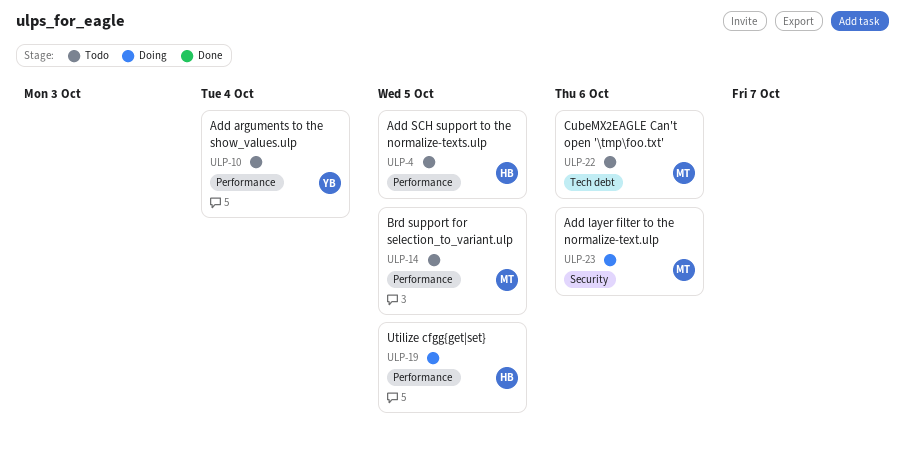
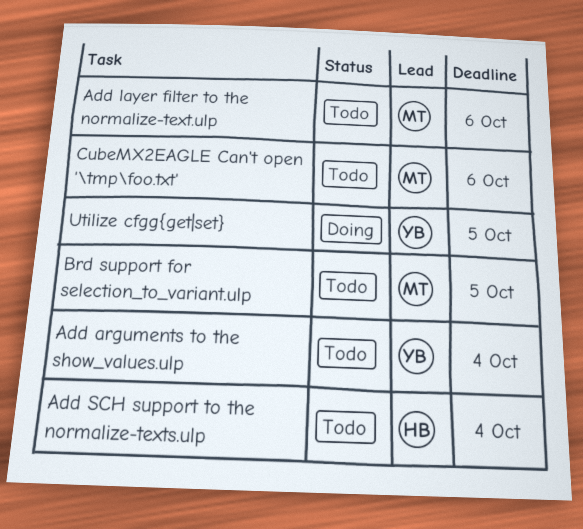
Add layer filter to the normalize-text.ulp, status: Doing -> Todo
Add SCH support to the normalize-texts.ulp, due: Oct 5 -> Oct 4
Utilize cfgg{get|set}, owner: HB -> YB

